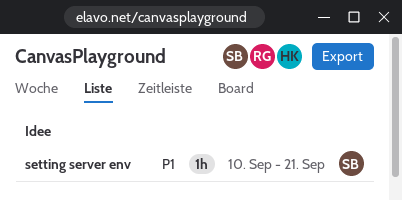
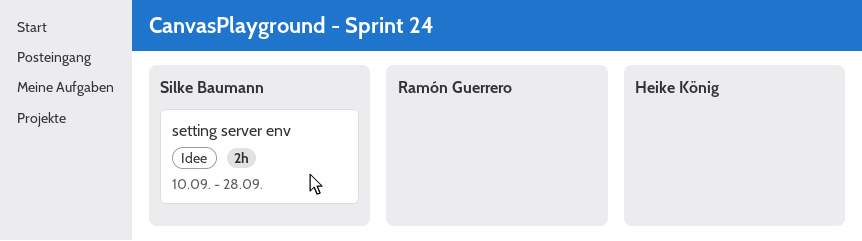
setting server env, estimate: 1h -> 2h
setting server env, due: Sep 21 -> Sep 28

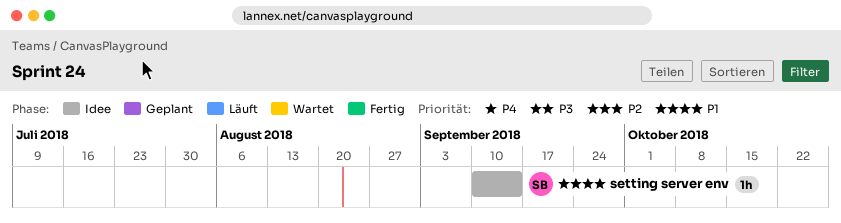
setting server env, estimate: 2h -> 1h
setting server env, due: Sep 28 -> Sep 14

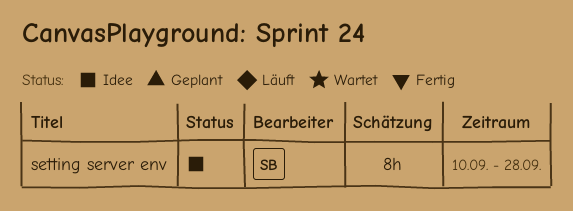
setting server env, estimate: 1h -> 8h
setting server env, due: Sep 14 -> Sep 28

